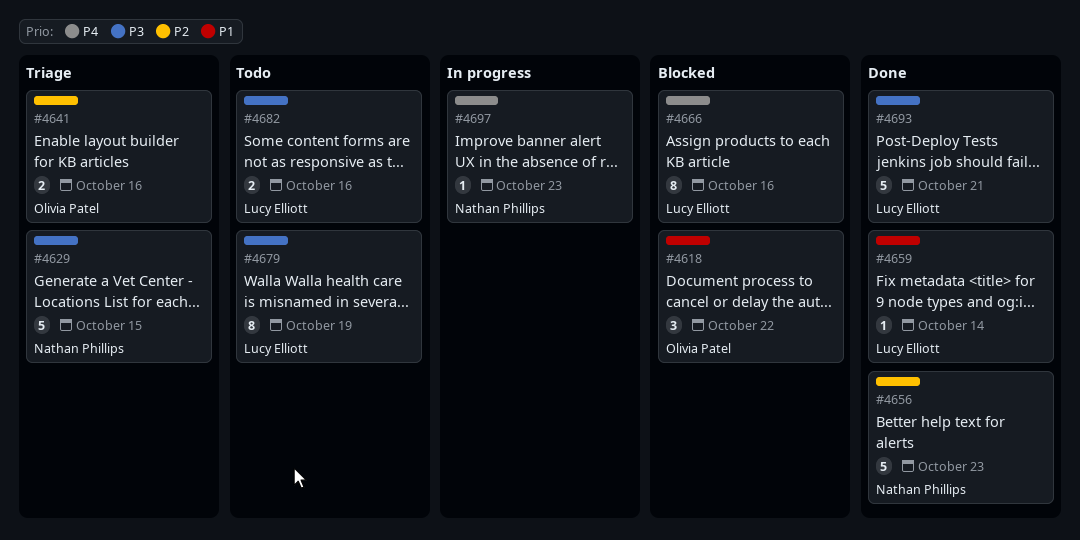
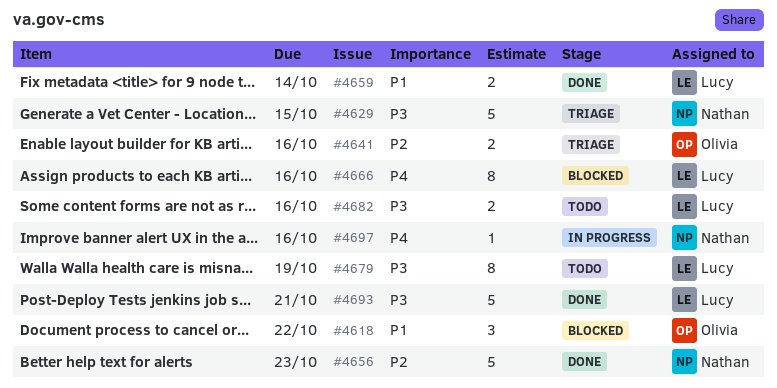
#4659, estimate: 1 -> 2
#4697, due: Oct 23 -> Oct 16

